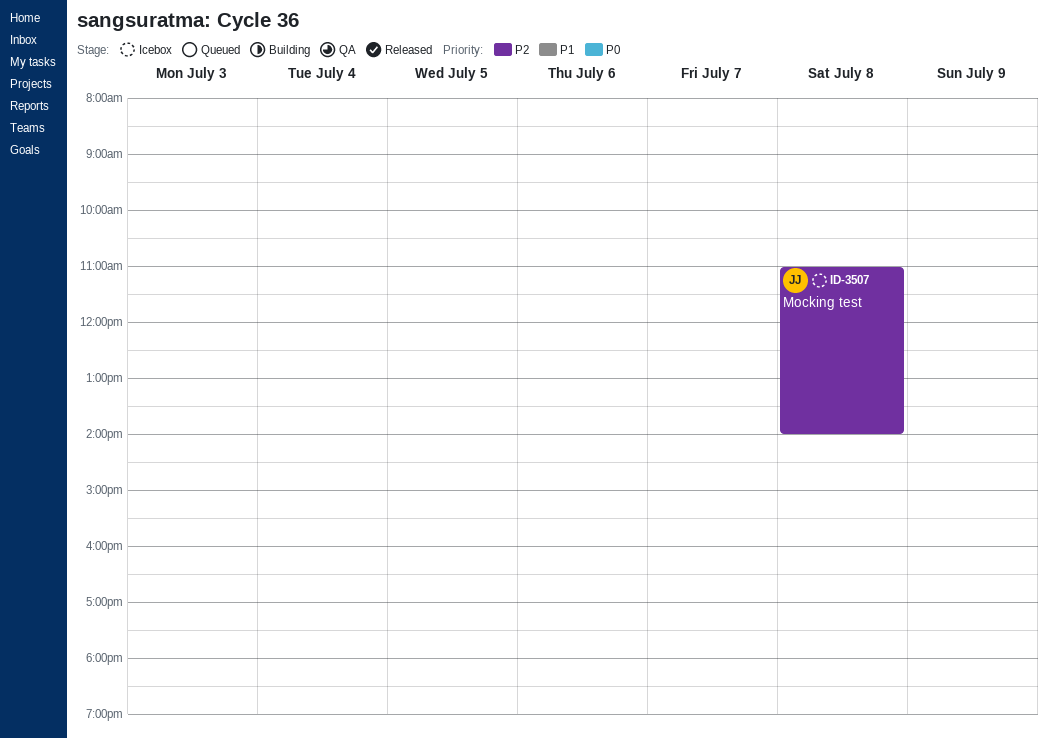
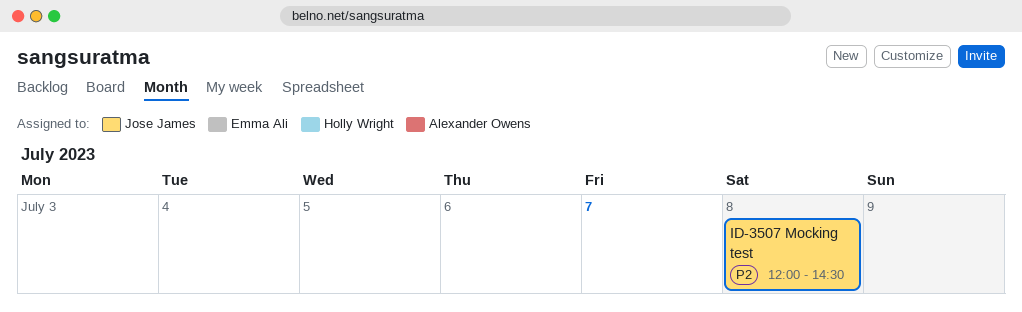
ID-3507, begins: 11:00 -> 12:00
ID-3507, ends: 14:00 -> 14:30

